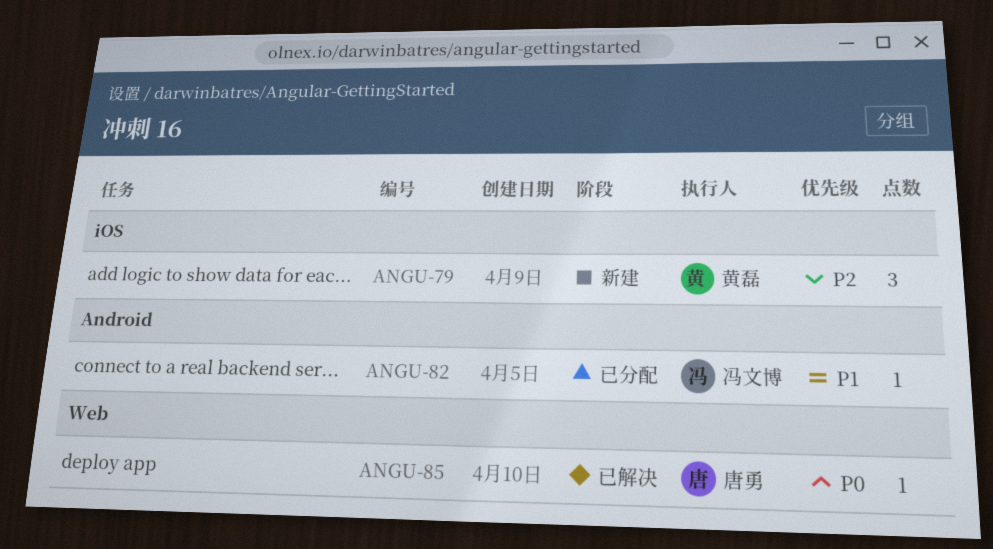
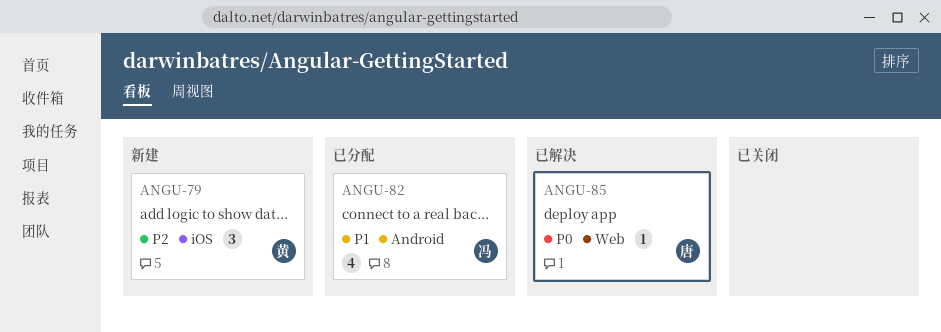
ANGU-82, estimate: 1 -> 4

